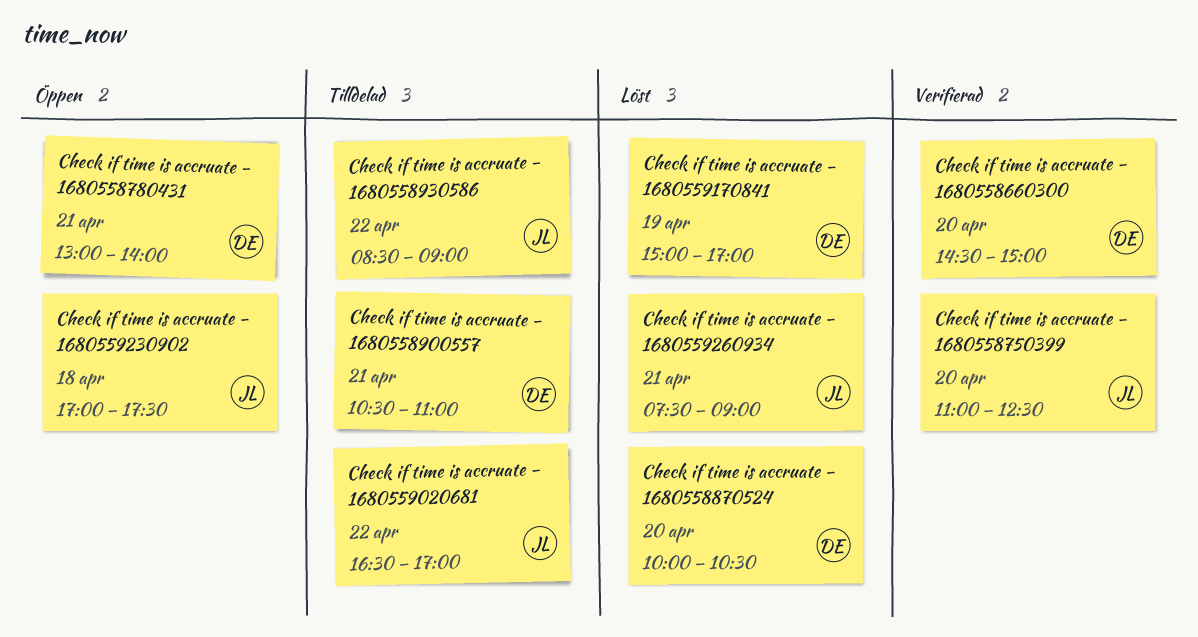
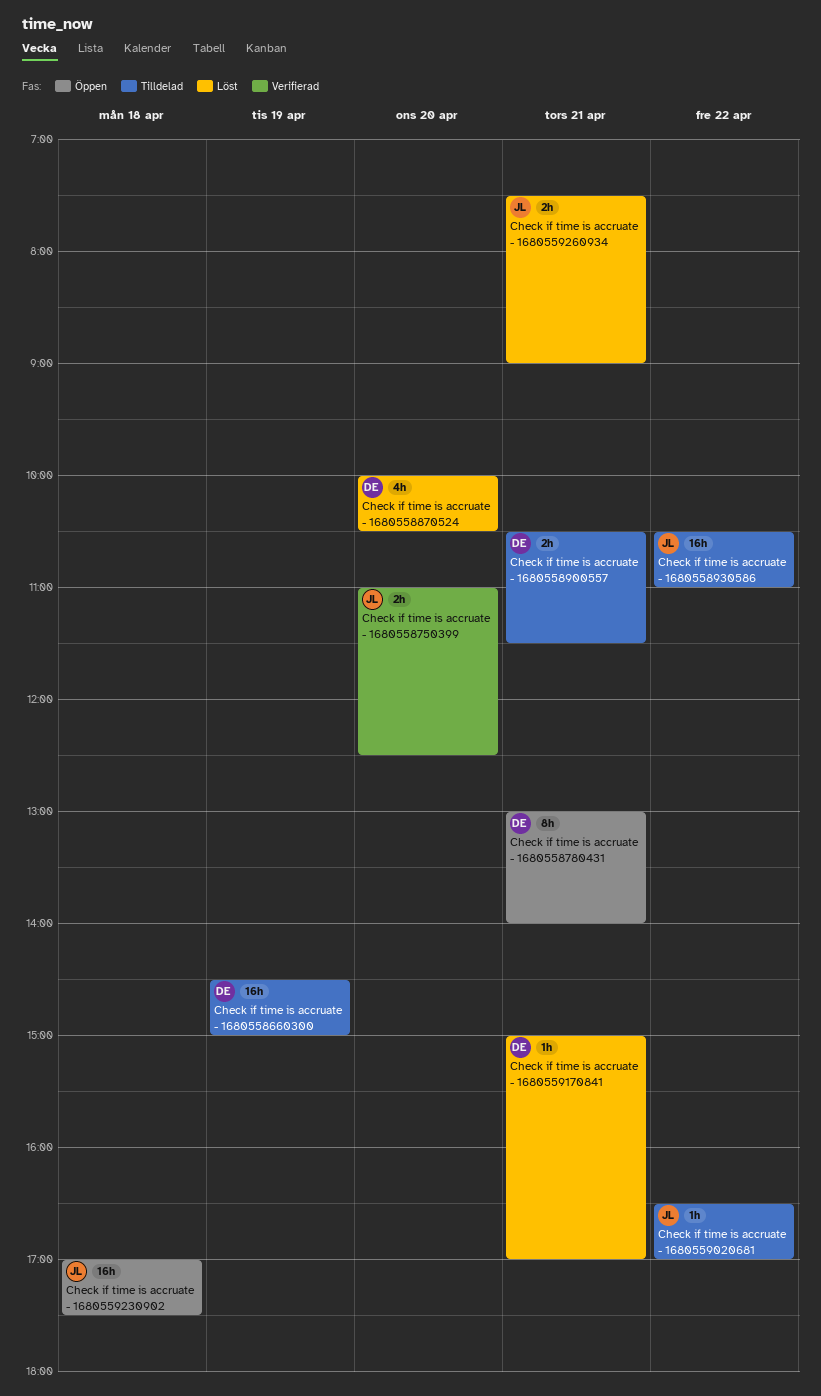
Check if time is accruate - 1680558660300, status: Verifierad -> Tilldelad
Check if time is accruate - 1680558660300, day: Apr 20 -> Apr 19
Check if time is accruate - 1680558900557, ends: 11:00 -> 11:30
Check if time is accruate - 1680558930586, begins: 08:30 -> 10:30
Check if time is accruate - 1680558930586, ends: 09:00 -> 11:00
Check if time is accruate - 1680559170841, day: Apr 19 -> Apr 21

